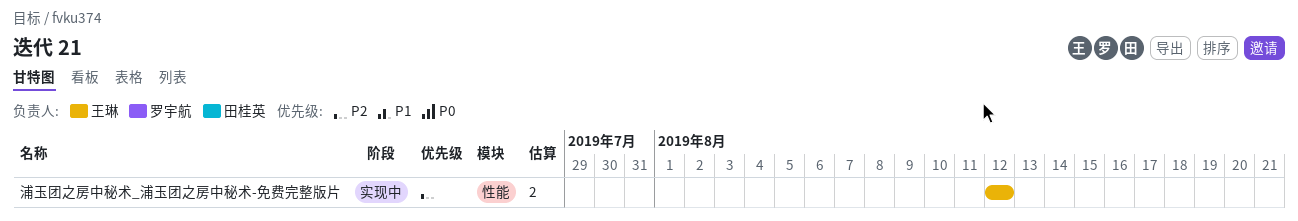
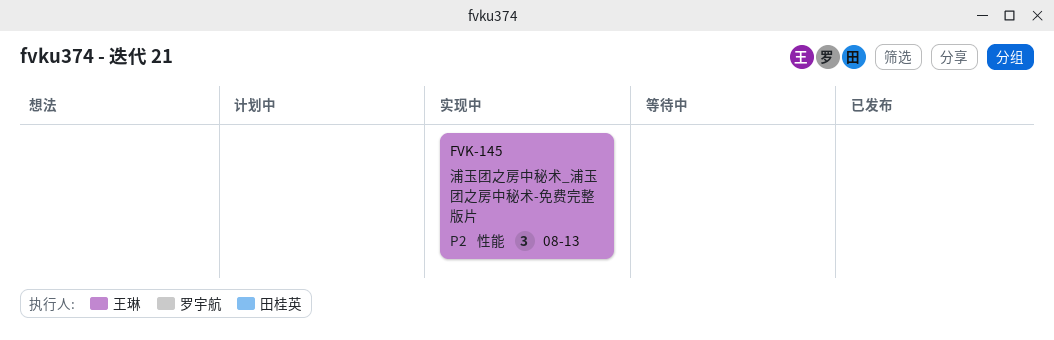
浦玉团之房中秘术_浦玉团之房中秘术-免费完整版片, estimate: 2 -> 3
浦玉团之房中秘术_浦玉团之房中秘术-免费完整版片, due: Aug 12 -> Aug 13

